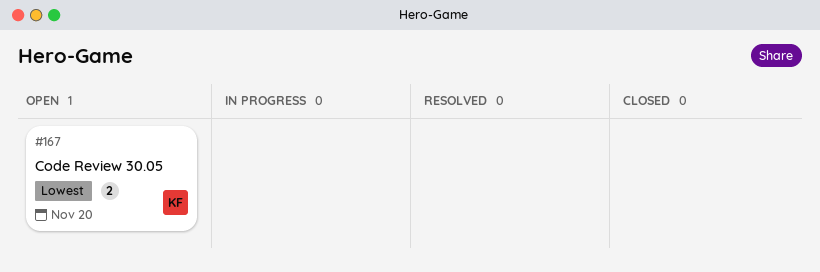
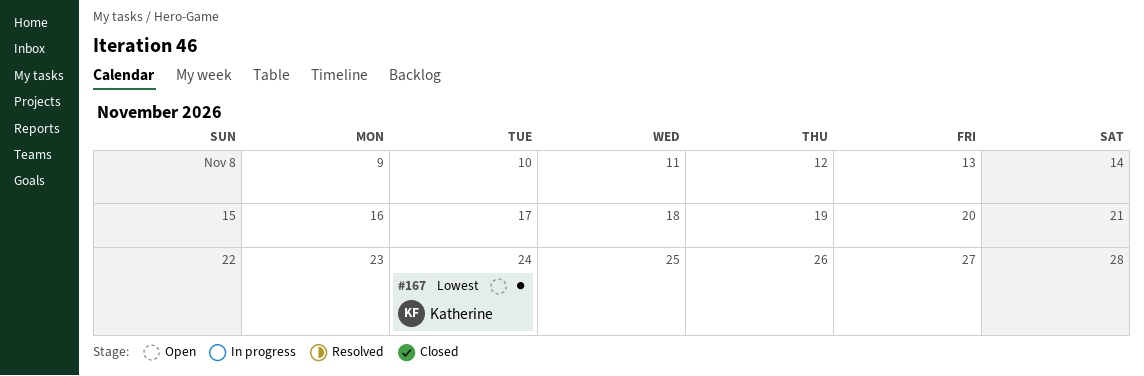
#167, estimate: 2 -> 1
#167, due: Nov 20 -> Nov 24

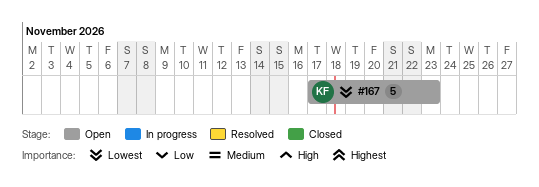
#167, estimate: 1 -> 5
#167, due: Nov 24 -> Nov 23

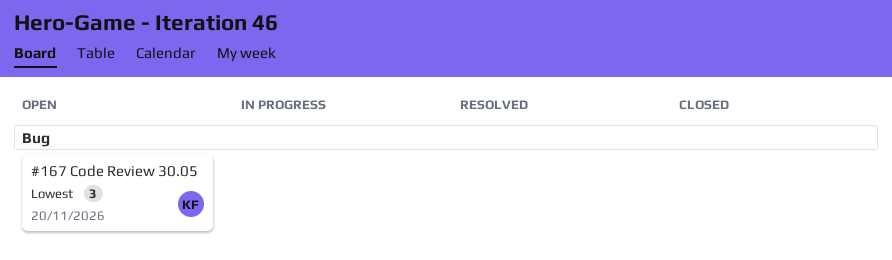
#167, estimate: 5 -> 3
#167, due: Nov 23 -> Nov 20

